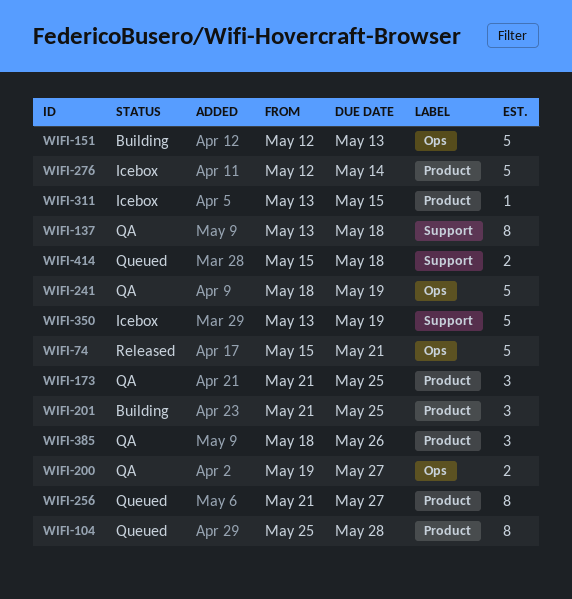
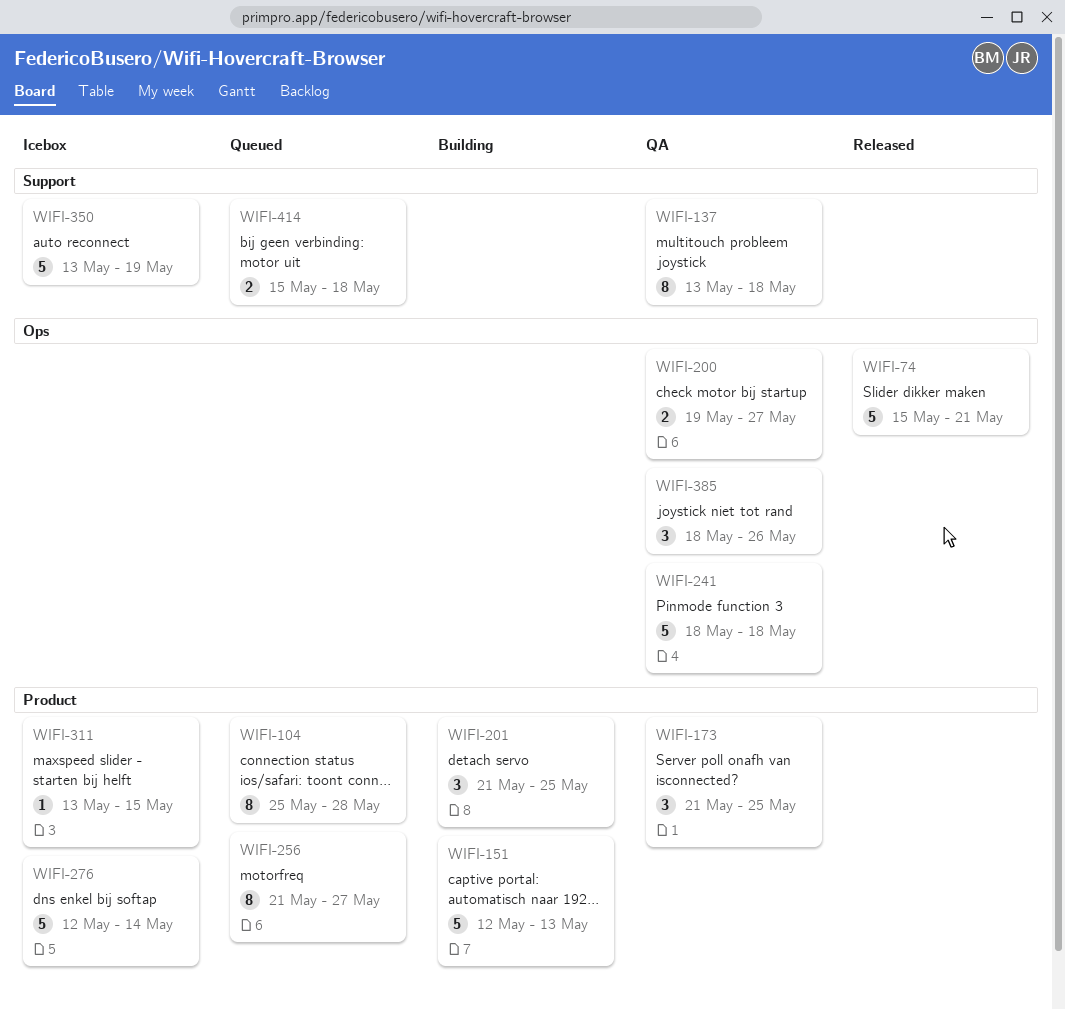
WIFI-151, label: Ops -> Product
WIFI-241, due: May 19 -> May 18
WIFI-385, label: Product -> Ops

